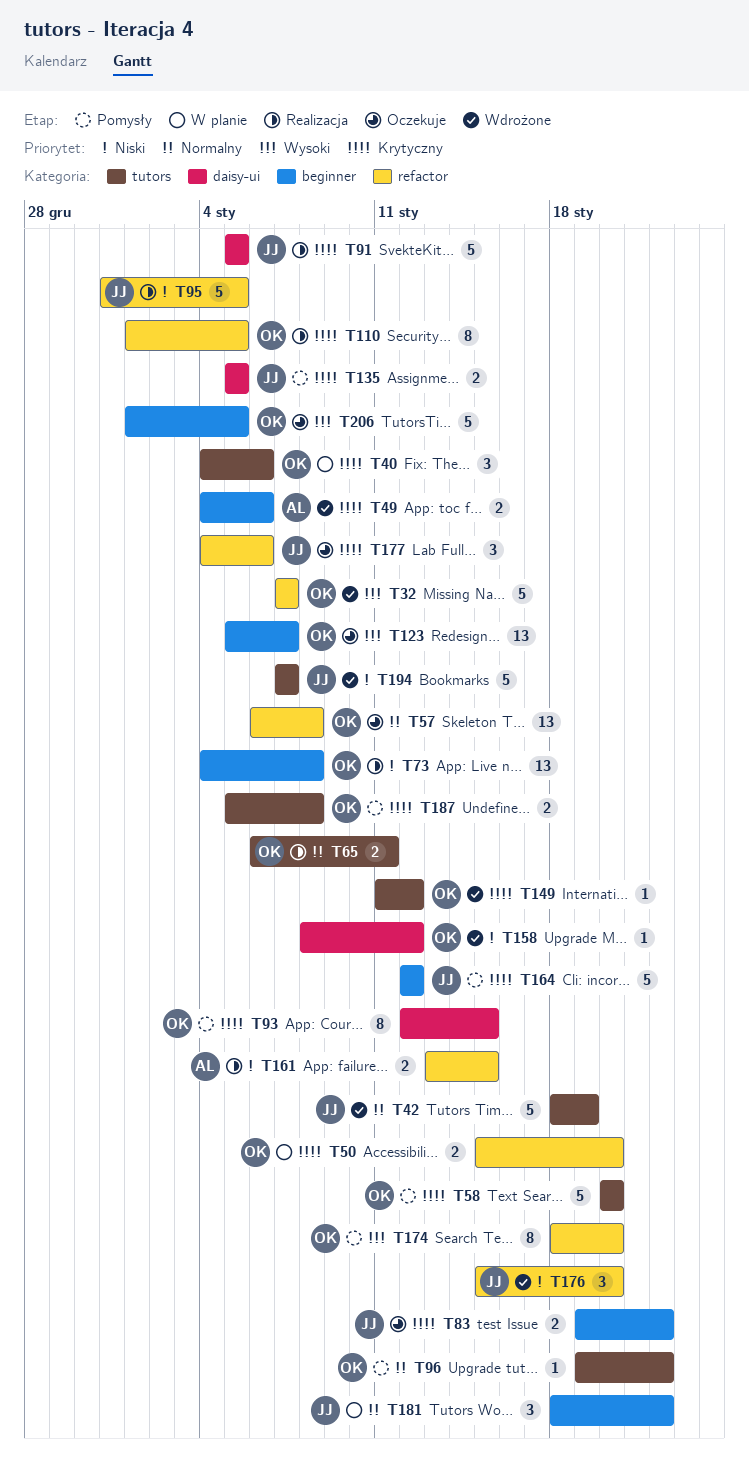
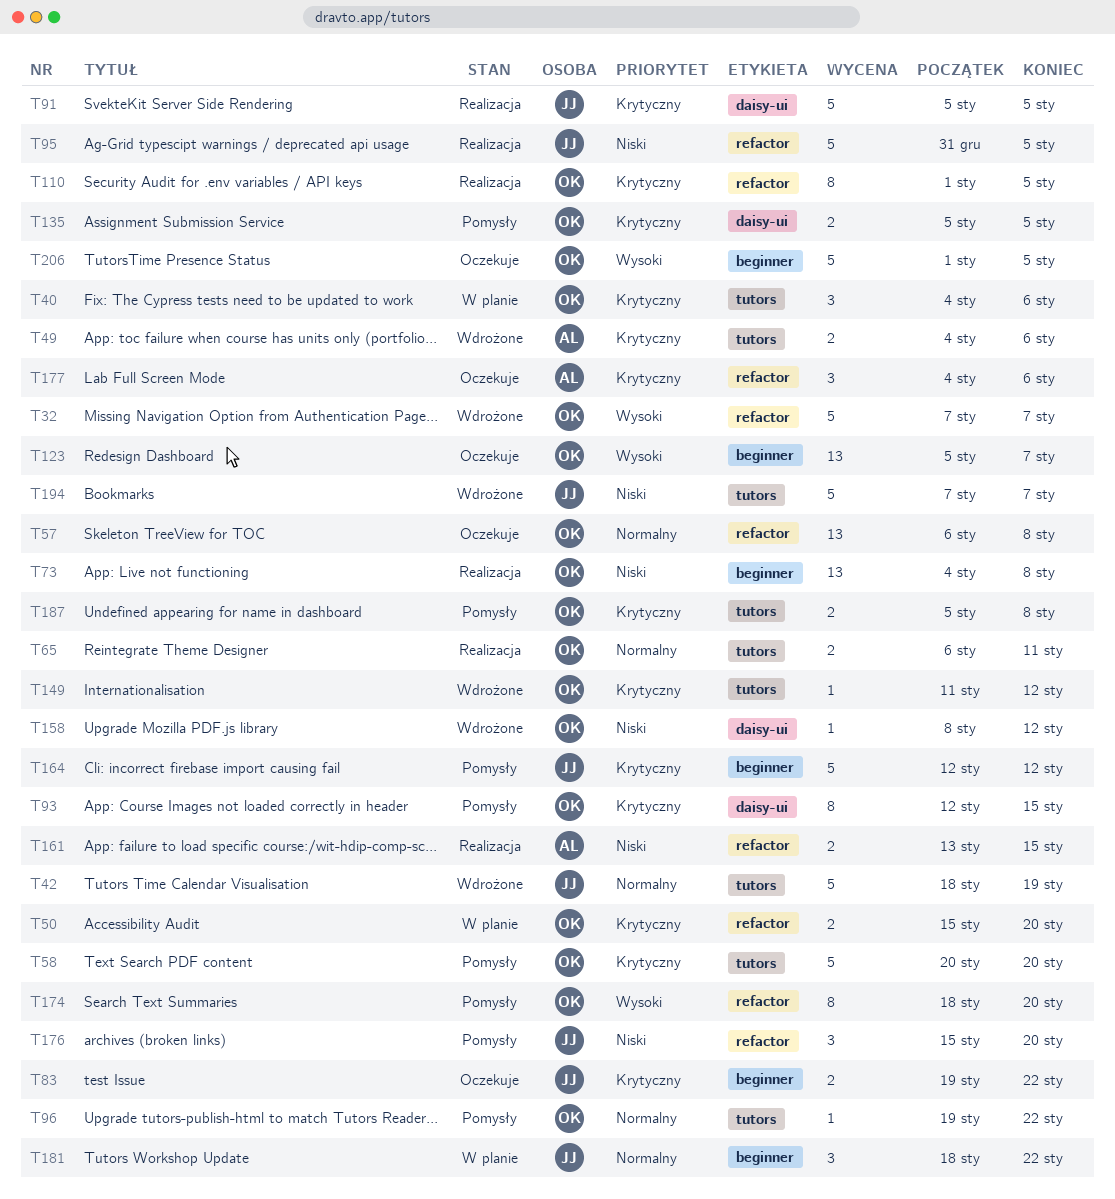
T49, label: beginner -> tutors
T135, owner: JJ -> OK
T176, status: Wdrożone -> Pomysły
T177, owner: JJ -> AL

